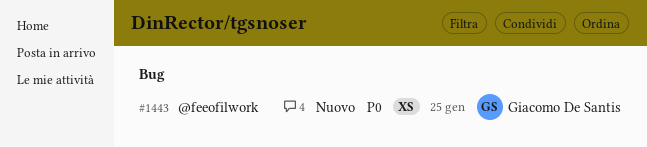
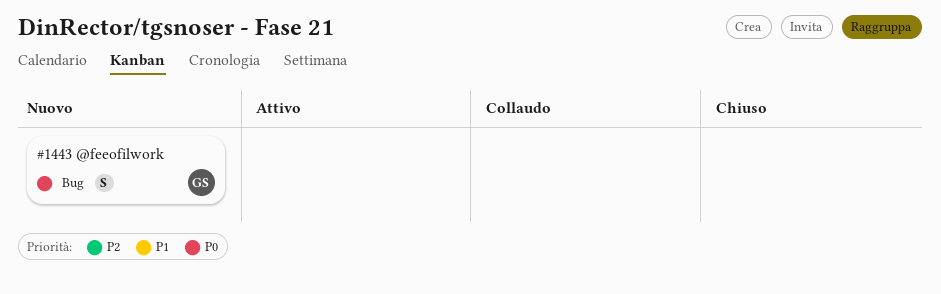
#1443, estimate: XS -> S

